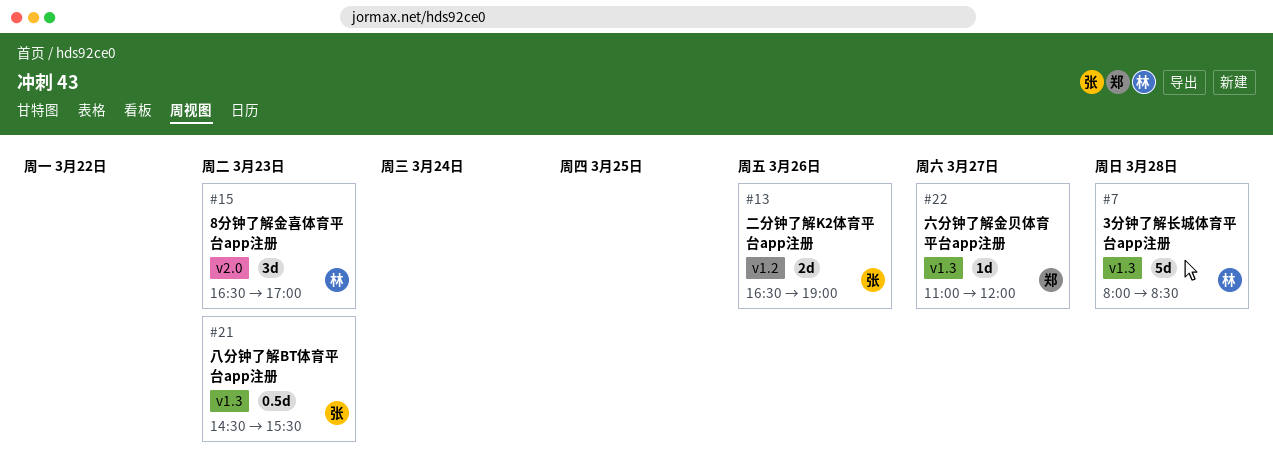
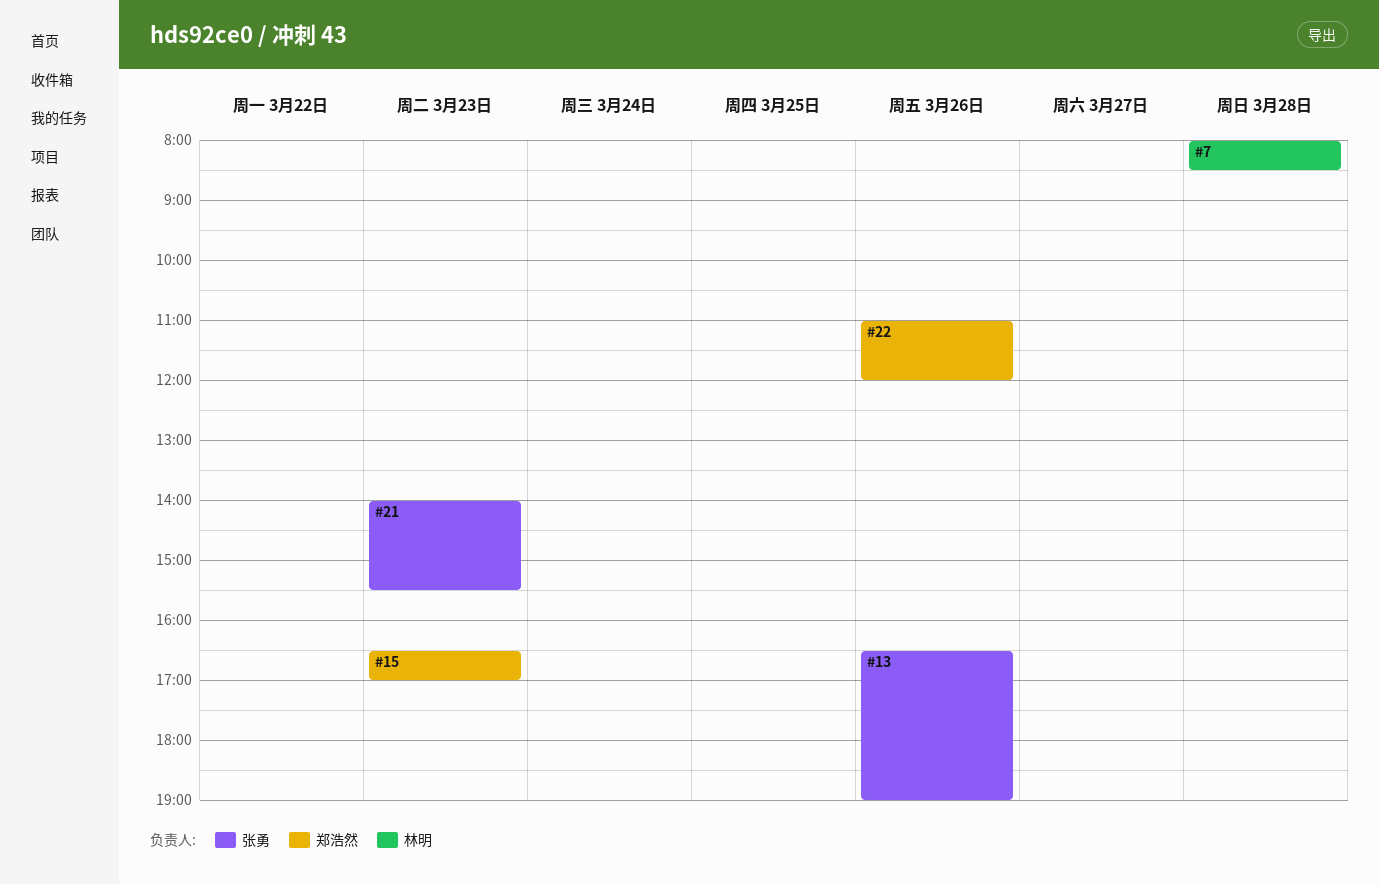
#15, owner: 林明 -> 郑浩然
#21, begins: 14:30 -> 14:00
#22, day: Mar 27 -> Mar 26

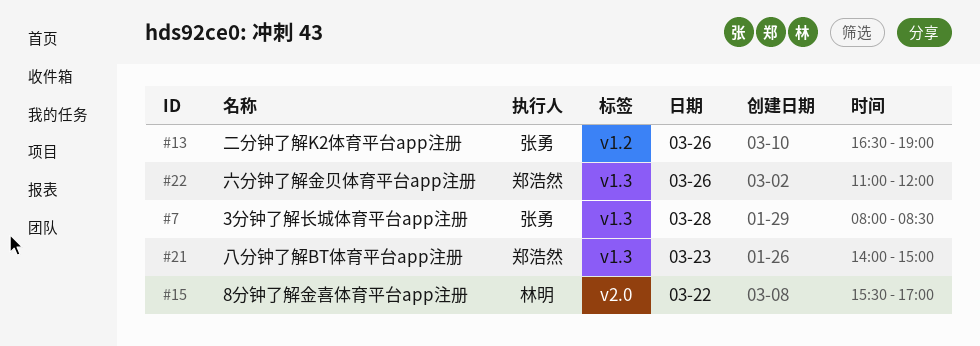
#7, owner: 林明 -> 张勇
#15, owner: 郑浩然 -> 林明
#15, day: Mar 23 -> Mar 22
#15, begins: 16:30 -> 15:30
#21, owner: 张勇 -> 郑浩然
#21, ends: 15:30 -> 15:00

